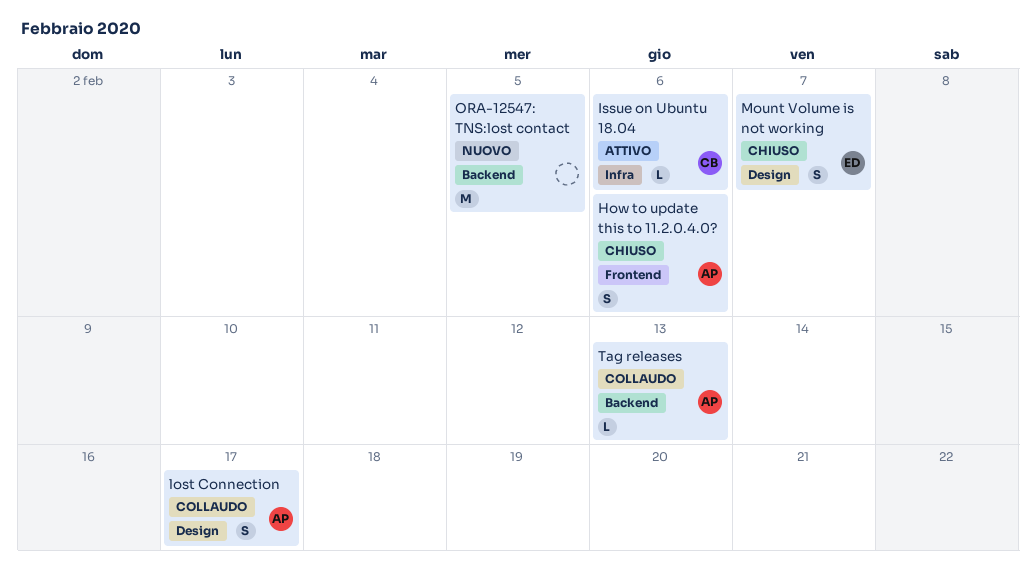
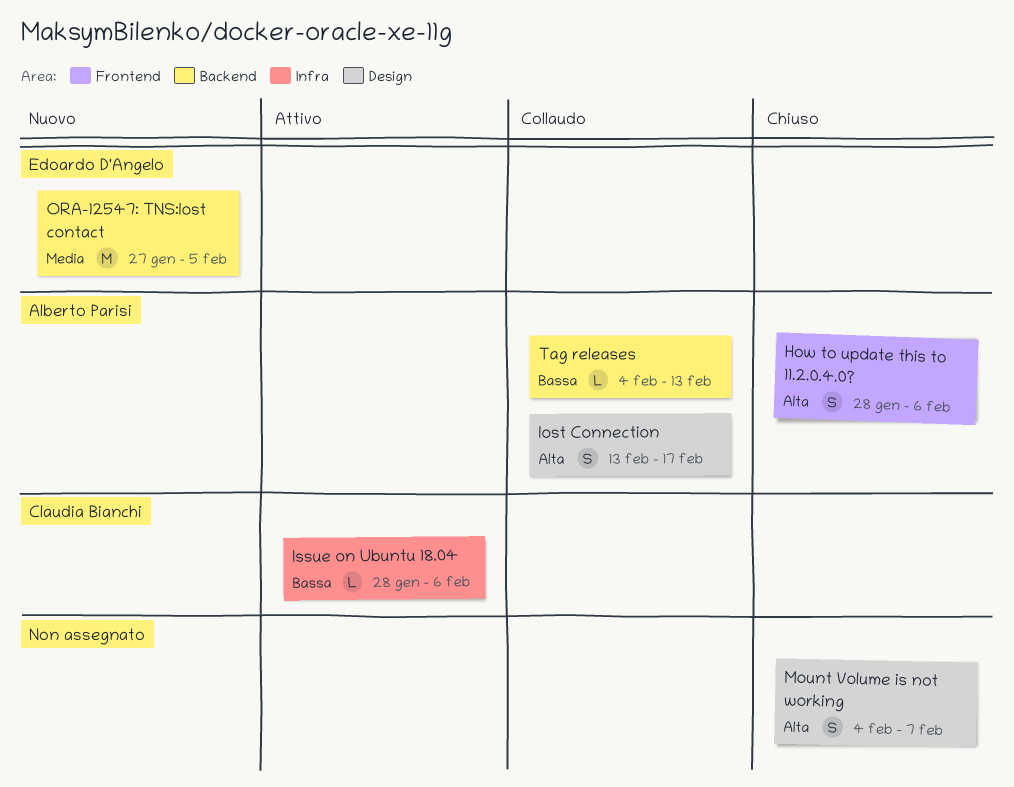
Mount Volume is not working, owner: Edoardo D'Angelo -> none
ORA-12547: TNS:lost contact, owner: none -> Edoardo D'Angelo

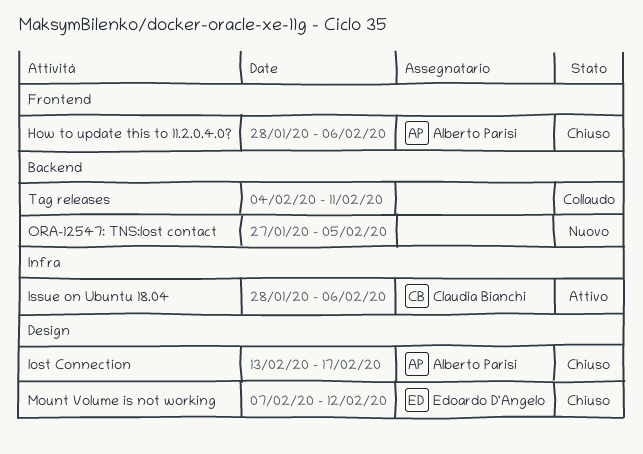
lost Connection, status: Collaudo -> Chiuso
Mount Volume is not working, owner: none -> Edoardo D'Angelo
Mount Volume is not working, start: Feb 4 -> Feb 7
Mount Volume is not working, due: Feb 7 -> Feb 12
ORA-12547: TNS:lost contact, owner: Edoardo D'Angelo -> none
Tag releases, owner: Alberto Parisi -> none
Tag releases, due: Feb 13 -> Feb 11

